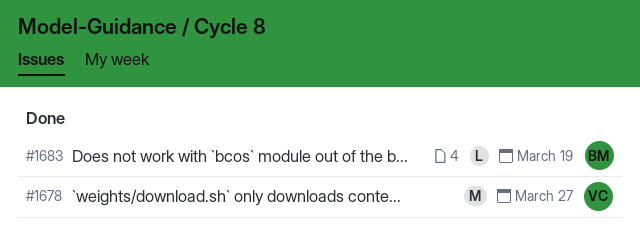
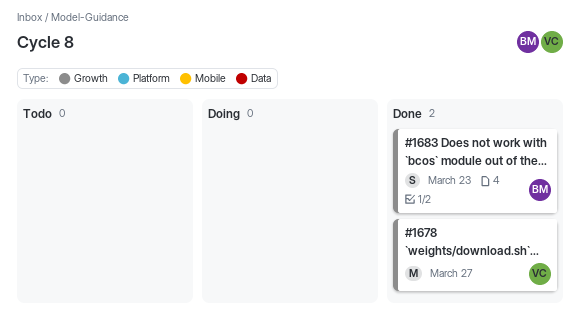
#1683, estimate: L -> S
#1683, due: Mar 19 -> Mar 23

